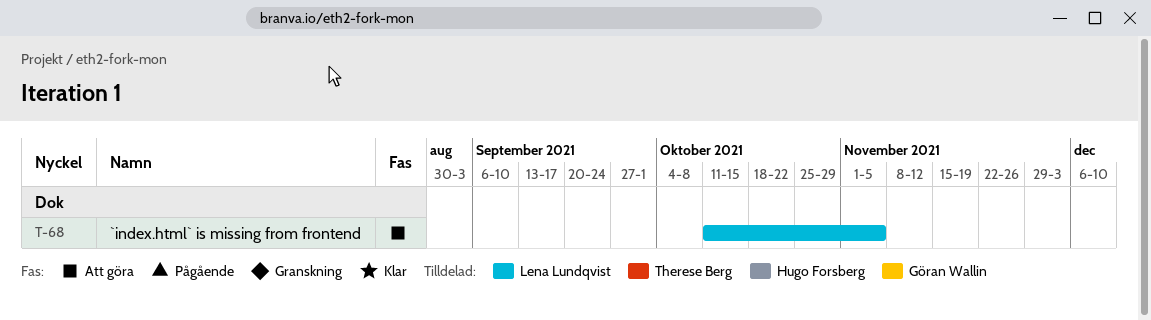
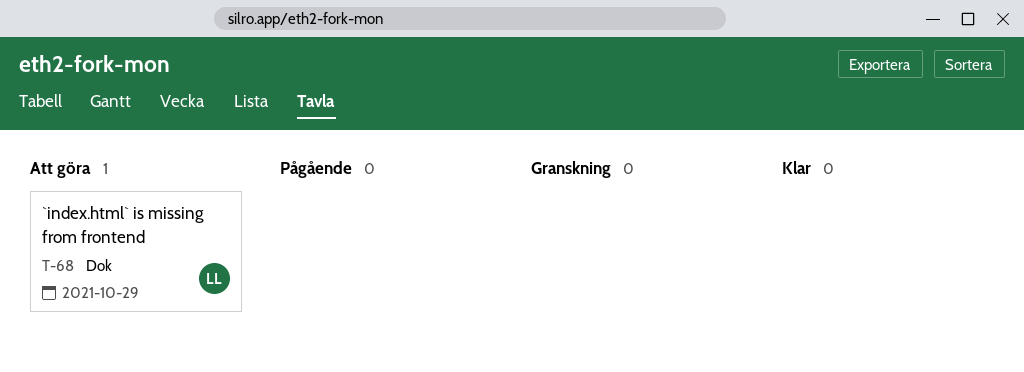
T-68, due: Nov 5 -> Oct 29

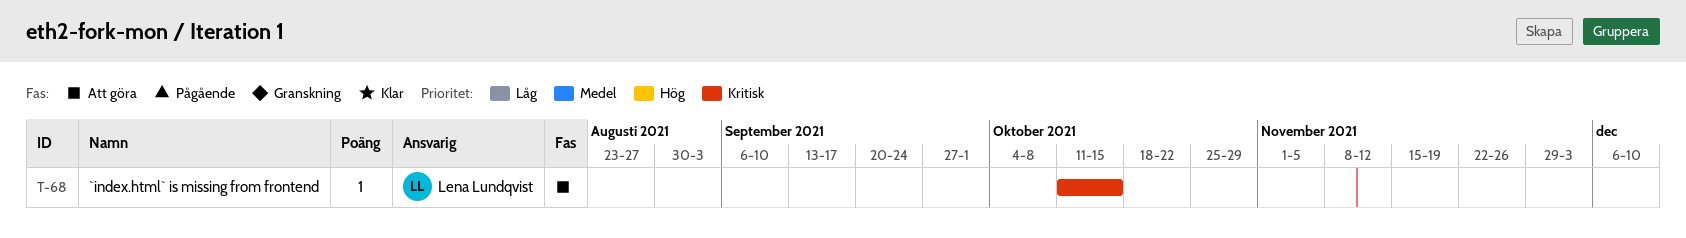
T-68, due: Oct 29 -> Oct 15

